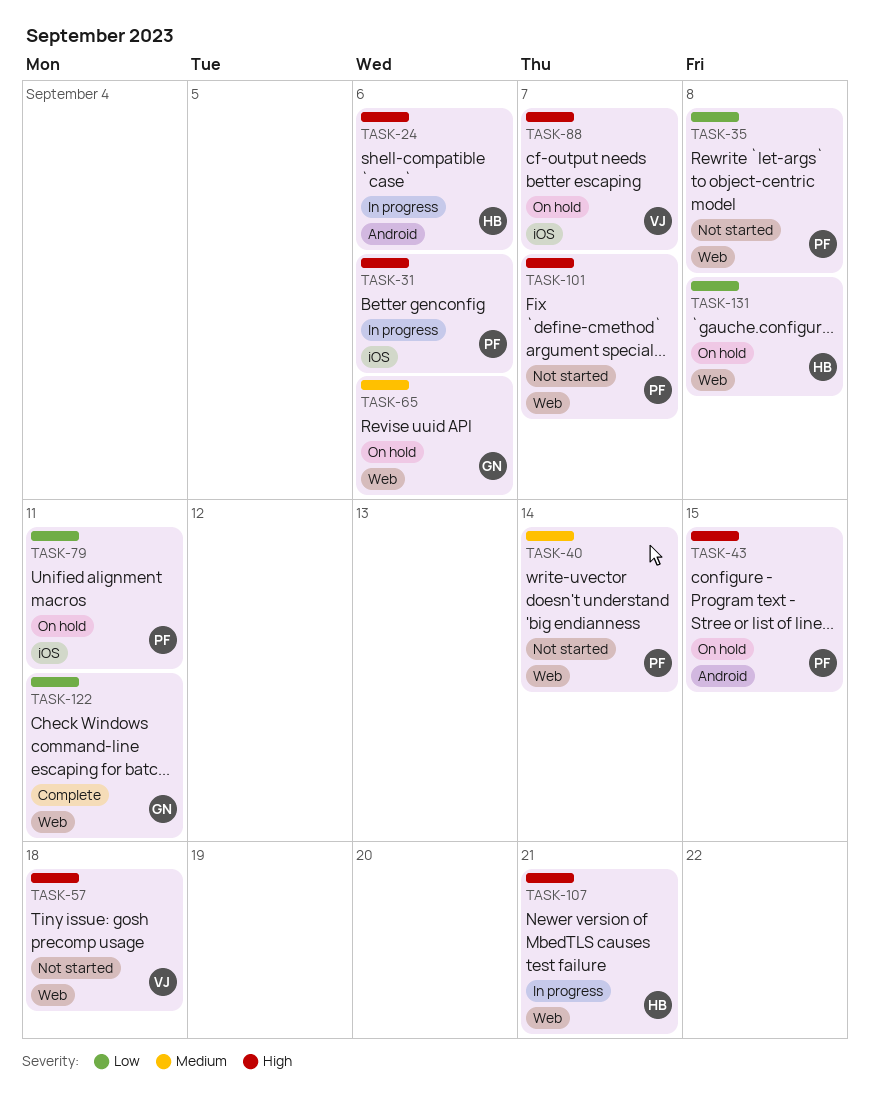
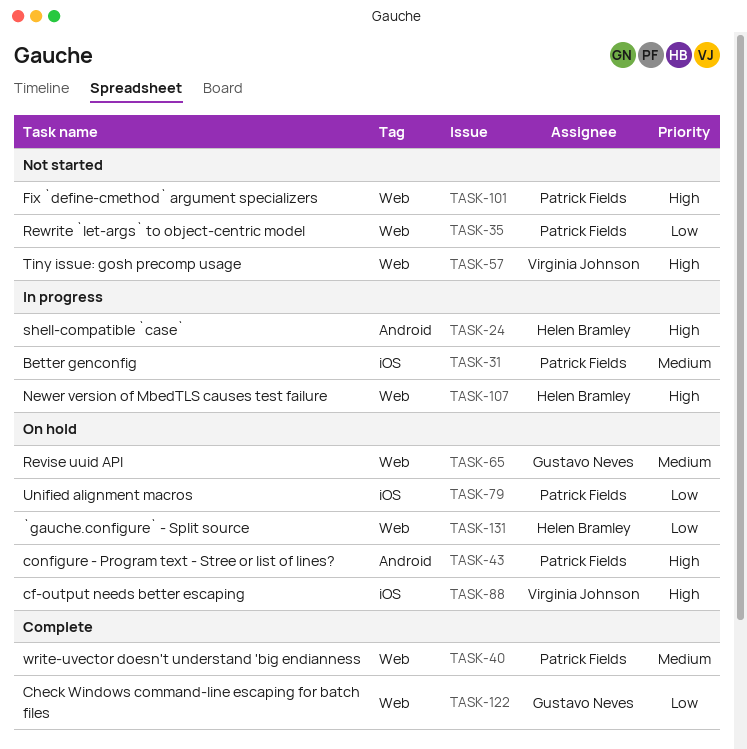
TASK-31, priority: High -> Medium
TASK-40, status: Not started -> Complete

